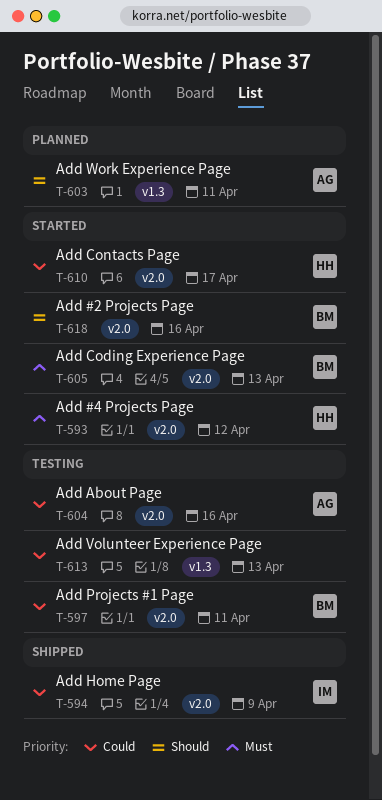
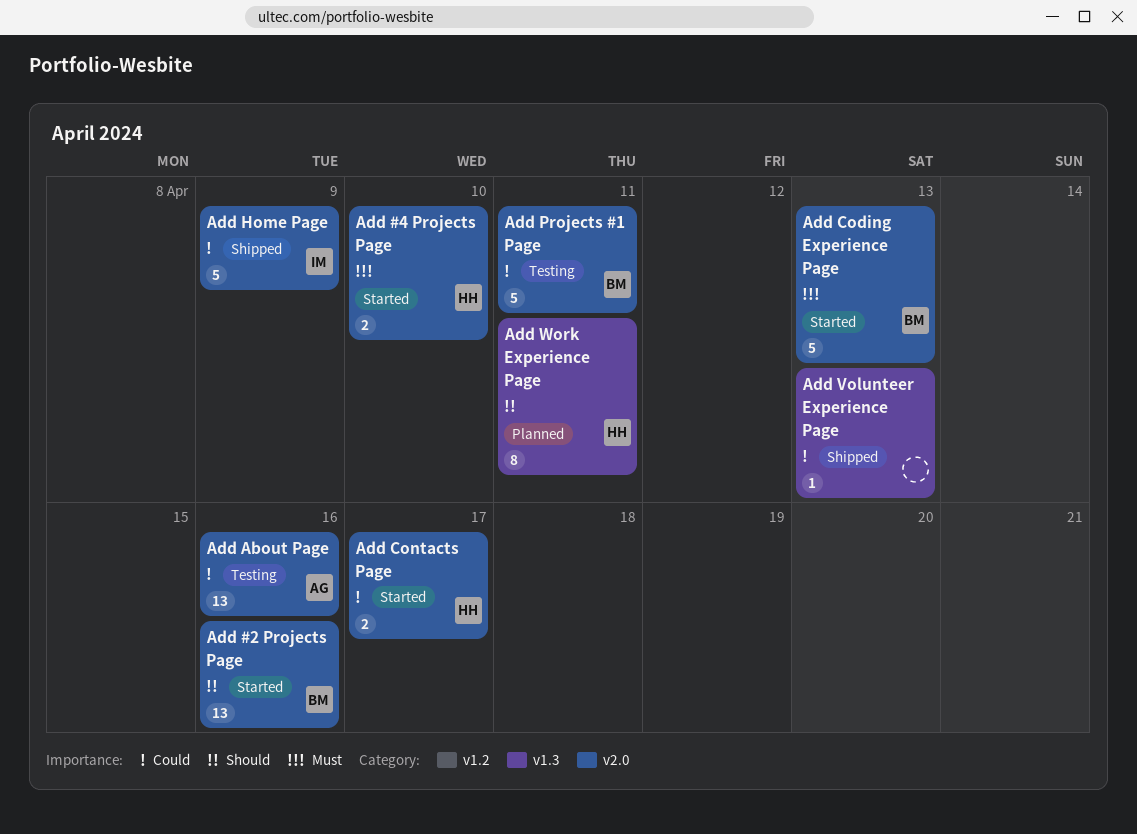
Add #4 Projects Page, due: Apr 12 -> Apr 10
Add Volunteer Experience Page, status: Testing -> Shipped
Add Work Experience Page, owner: AG -> HH

